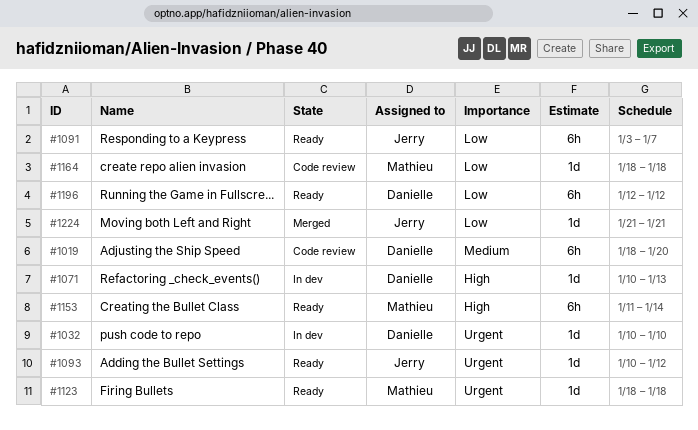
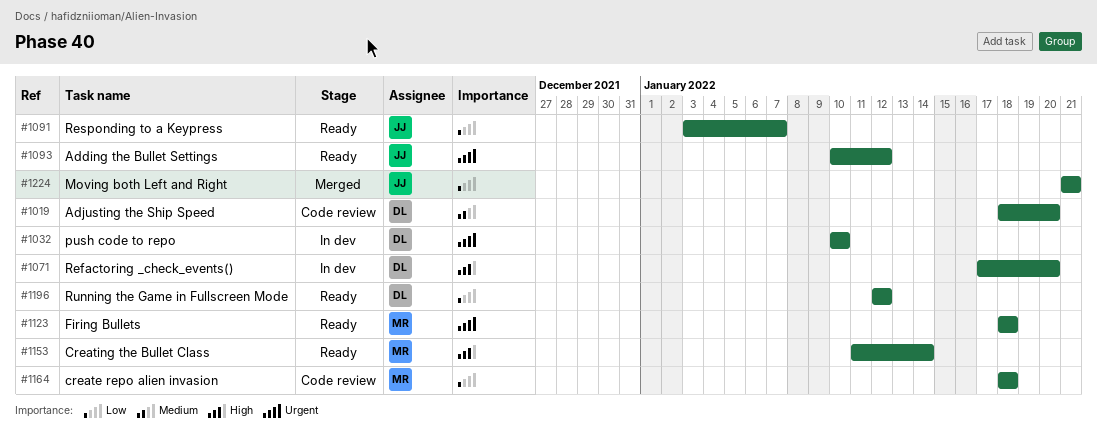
#1071, start: Jan 10 -> Jan 17
#1071, due: Jan 13 -> Jan 20

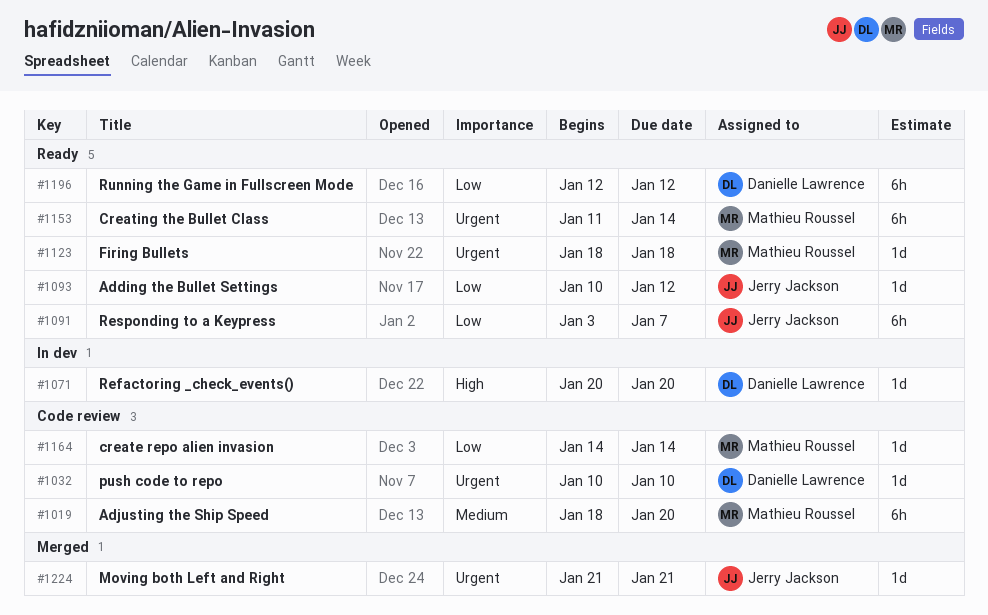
#1019, owner: Danielle Lawrence -> Mathieu Roussel
#1032, status: In dev -> Code review
#1071, start: Jan 17 -> Jan 20
#1093, priority: Urgent -> Low
#1153, priority: High -> Urgent
#1164, start: Jan 18 -> Jan 14
#1164, due: Jan 18 -> Jan 14
#1224, priority: Low -> Urgent

